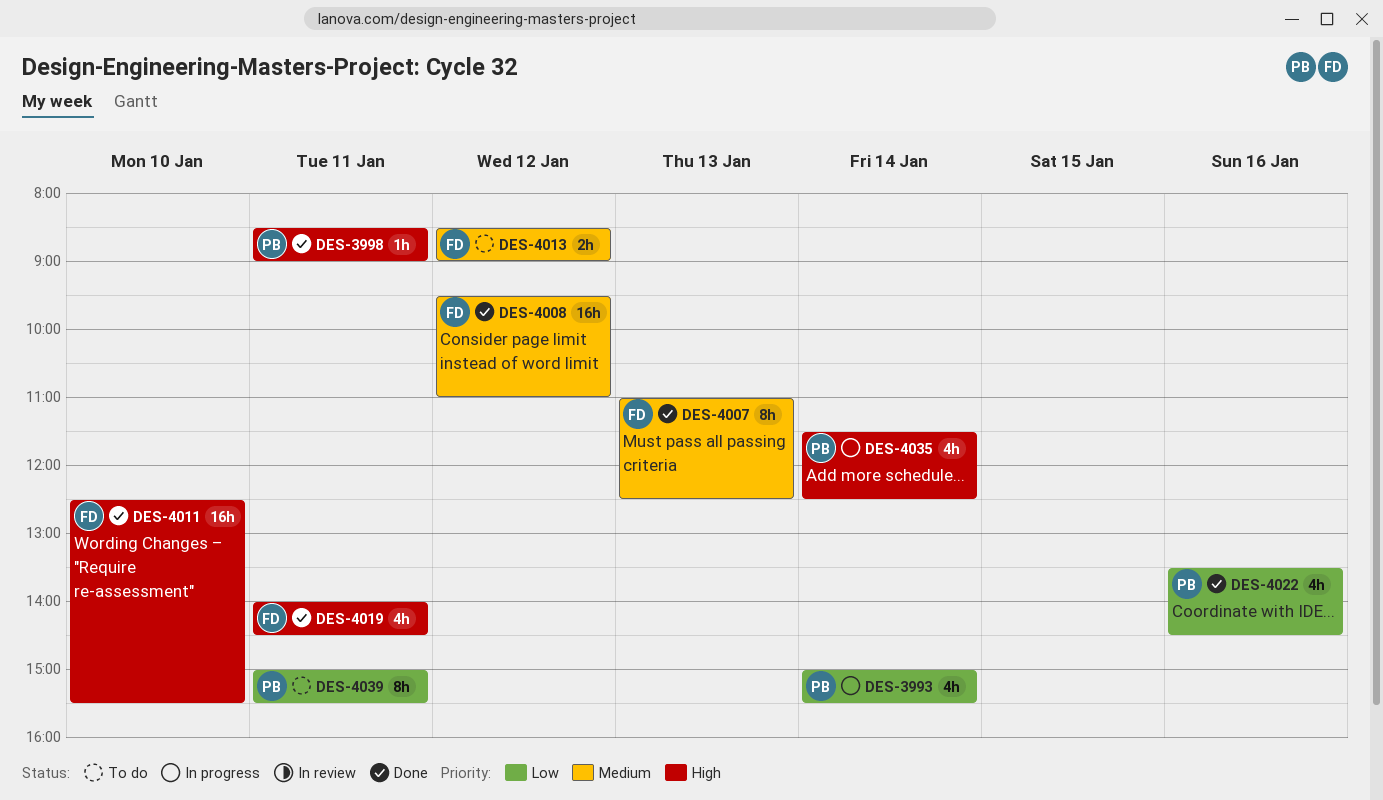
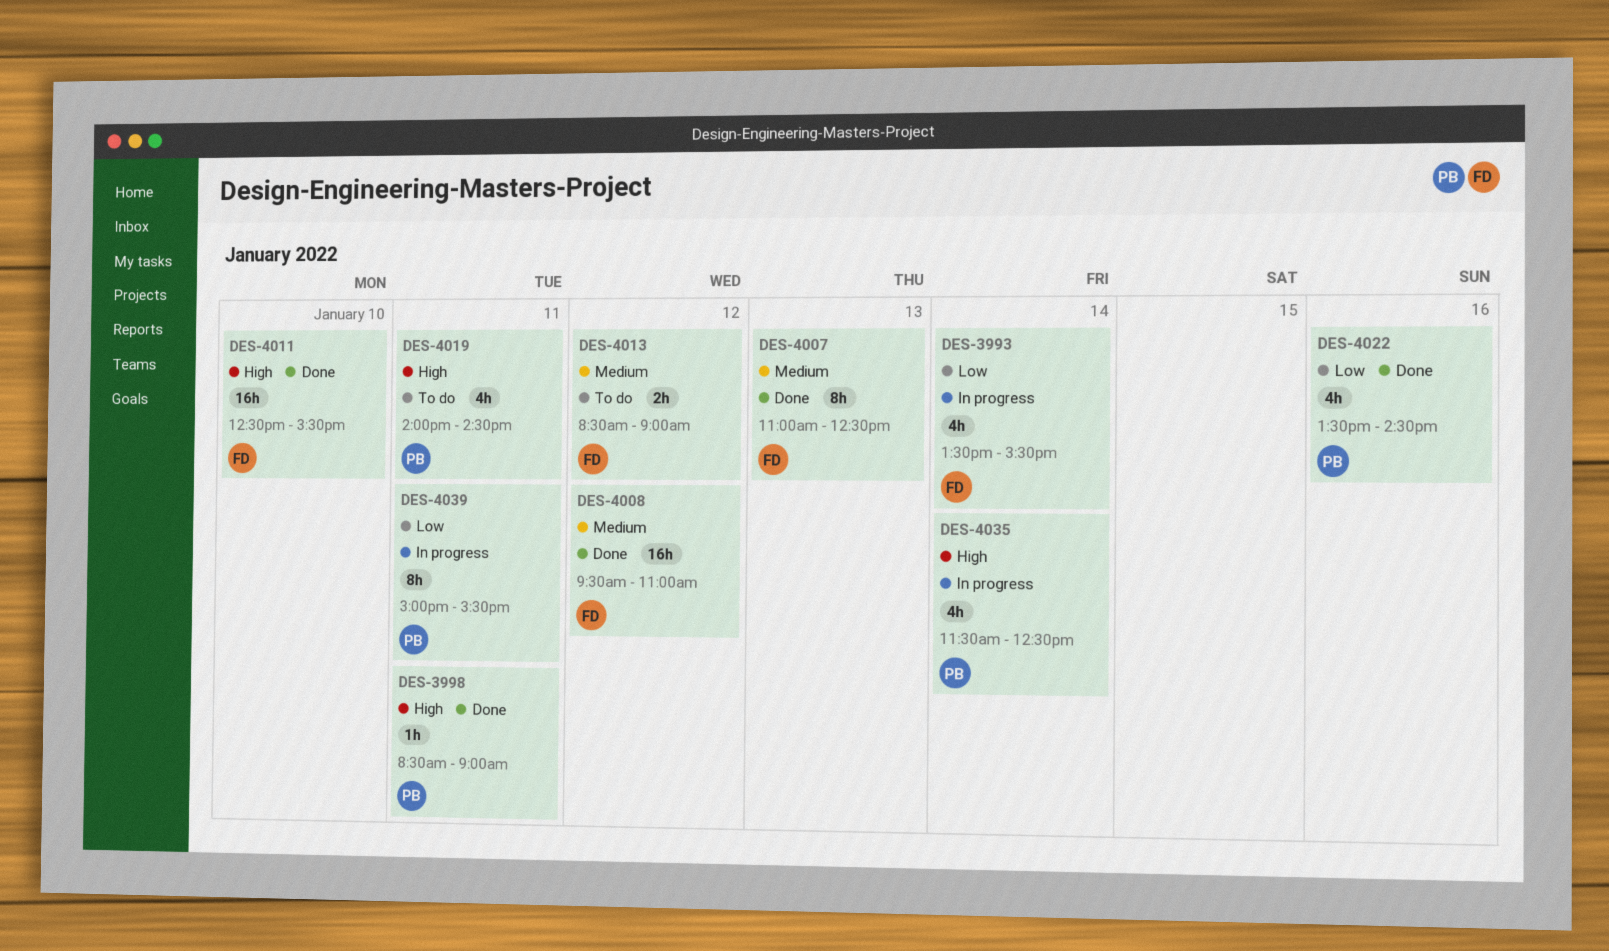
DES-3993, owner: PB -> FD
DES-3993, begins: 15:00 -> 13:30
DES-4019, status: Done -> To do
DES-4019, owner: FD -> PB
DES-4039, status: To do -> In progress

